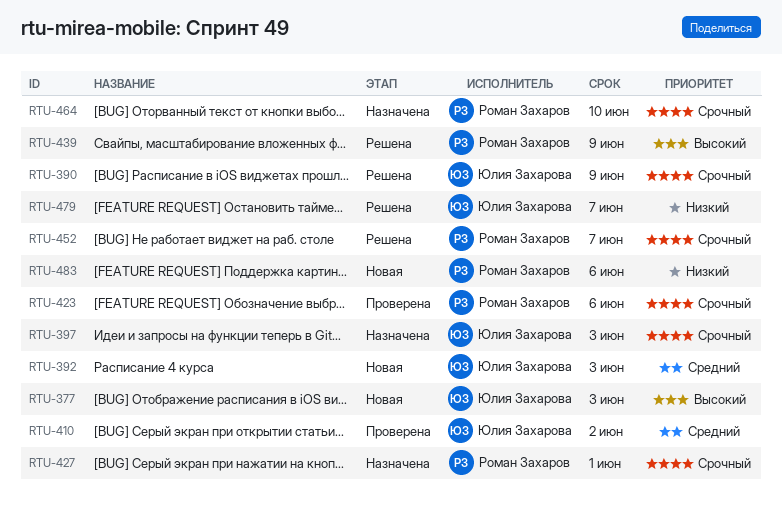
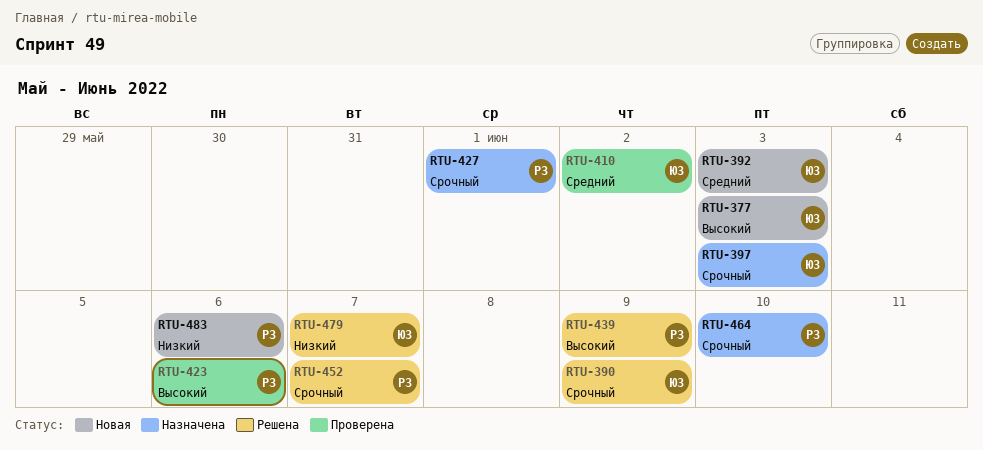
RTU-423, priority: Срочный -> Высокий

